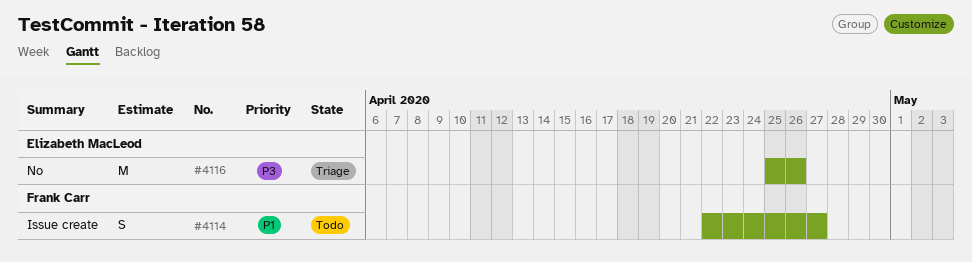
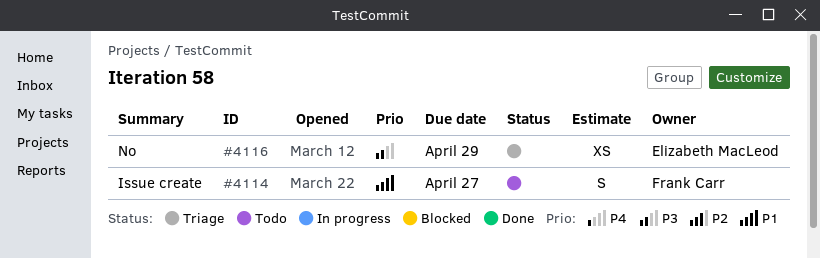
#4116, estimate: M -> XS
#4116, due: Apr 26 -> Apr 29

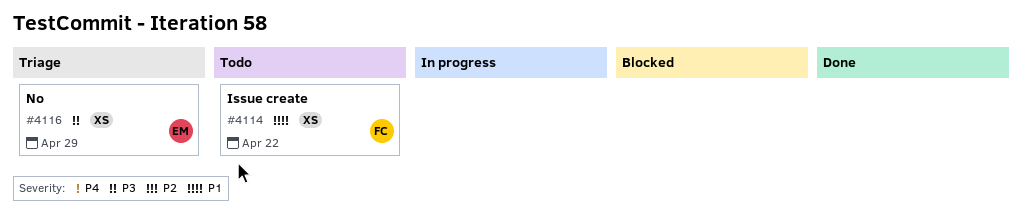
#4114, estimate: S -> XS
#4114, due: Apr 27 -> Apr 22

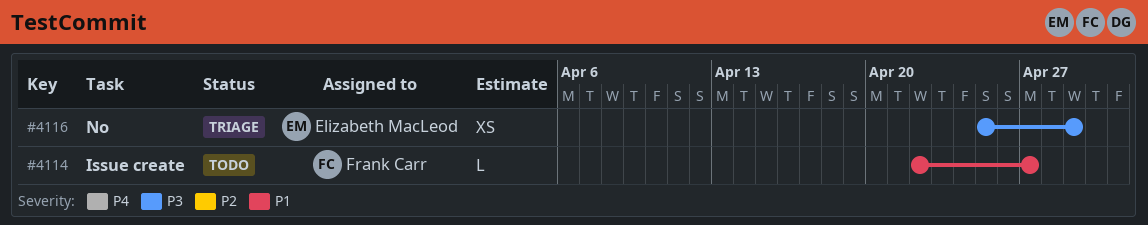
#4114, estimate: XS -> L
#4114, due: Apr 22 -> Apr 27

